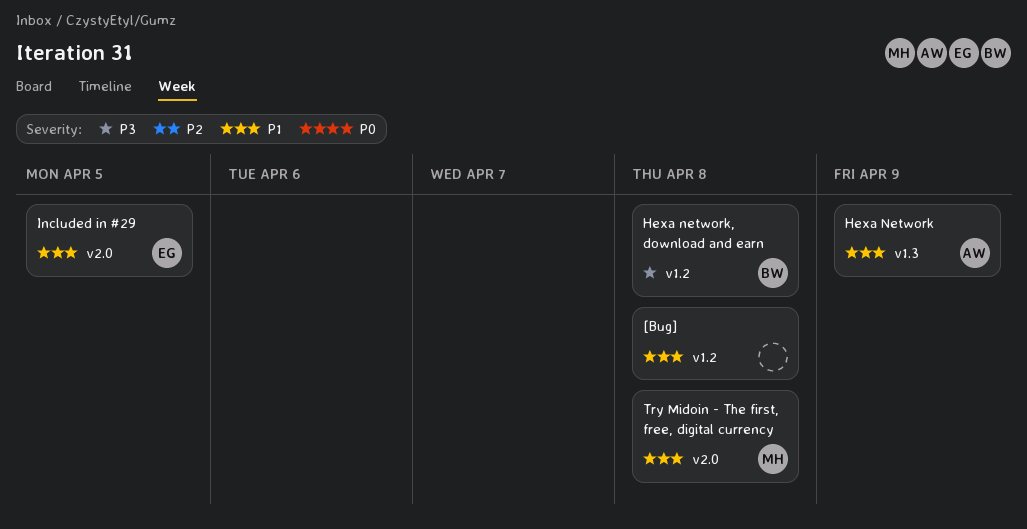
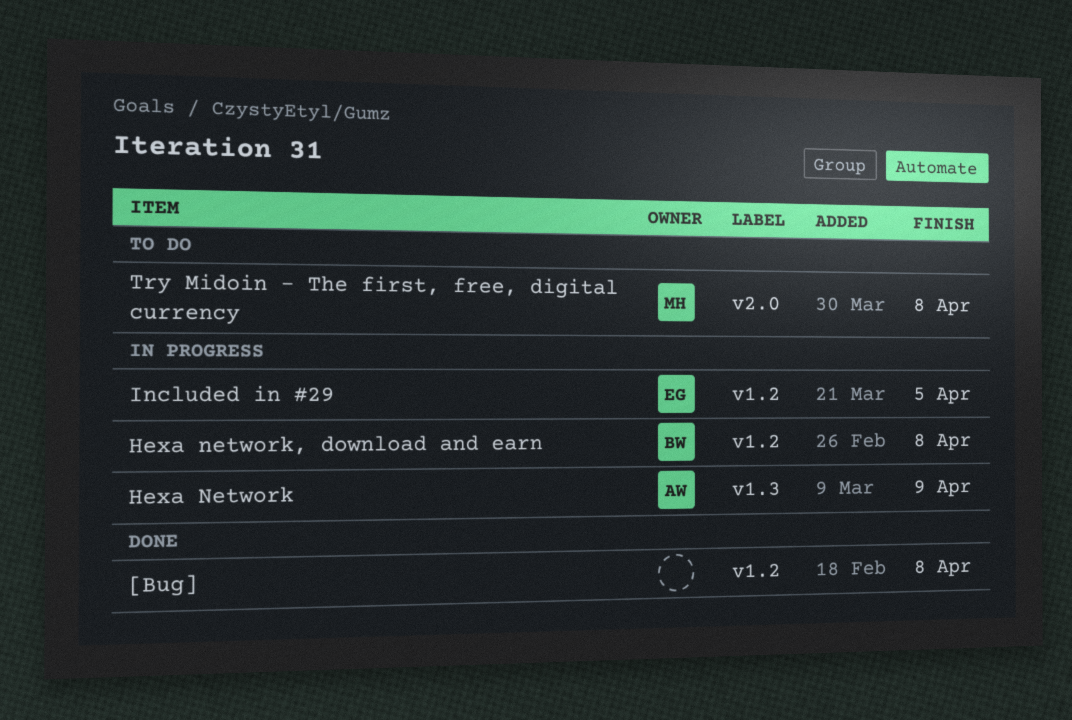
Included in #29, label: v2.0 -> v1.2

